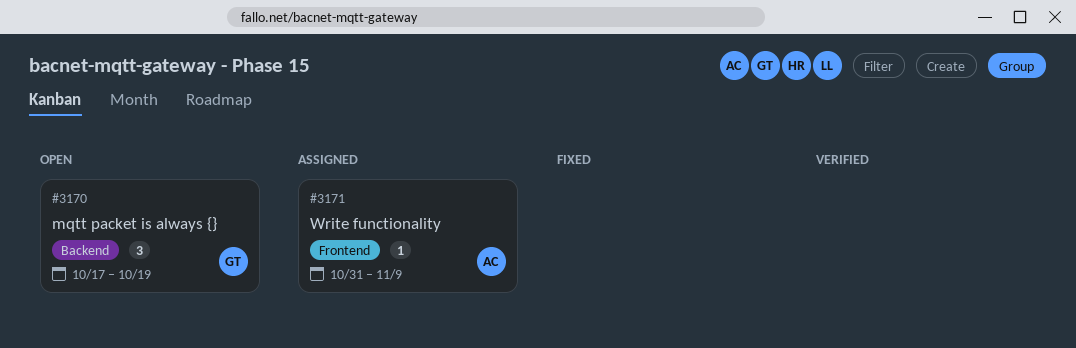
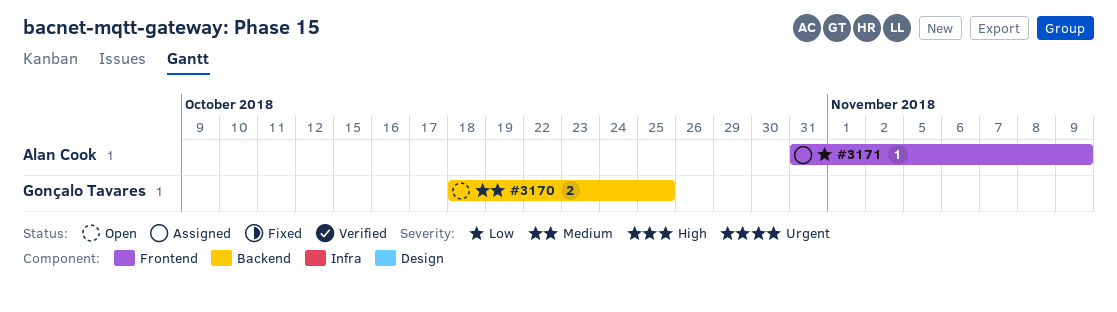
#3170, estimate: 3 -> 2
#3170, start: Oct 17 -> Oct 18
#3170, due: Oct 19 -> Oct 25

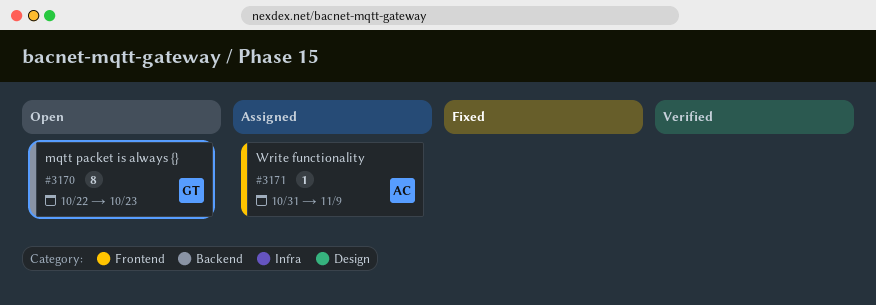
#3170, estimate: 2 -> 8
#3170, start: Oct 18 -> Oct 22
#3170, due: Oct 25 -> Oct 23

